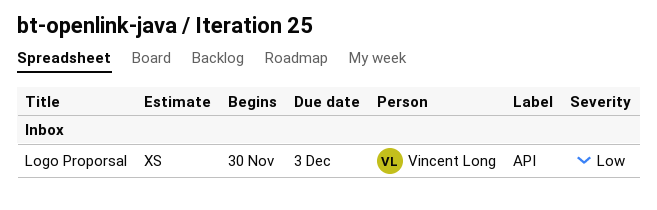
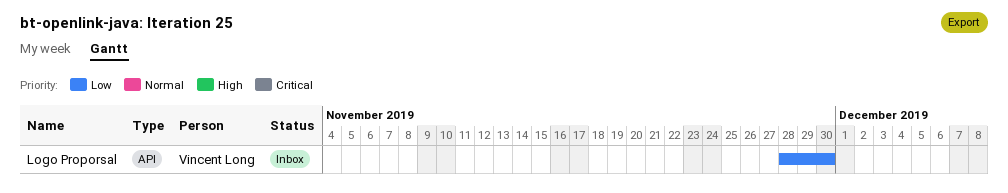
Logo Proporsal, start: Nov 30 -> Nov 28
Logo Proporsal, due: Dec 3 -> Nov 30

